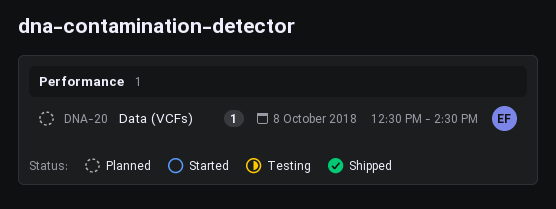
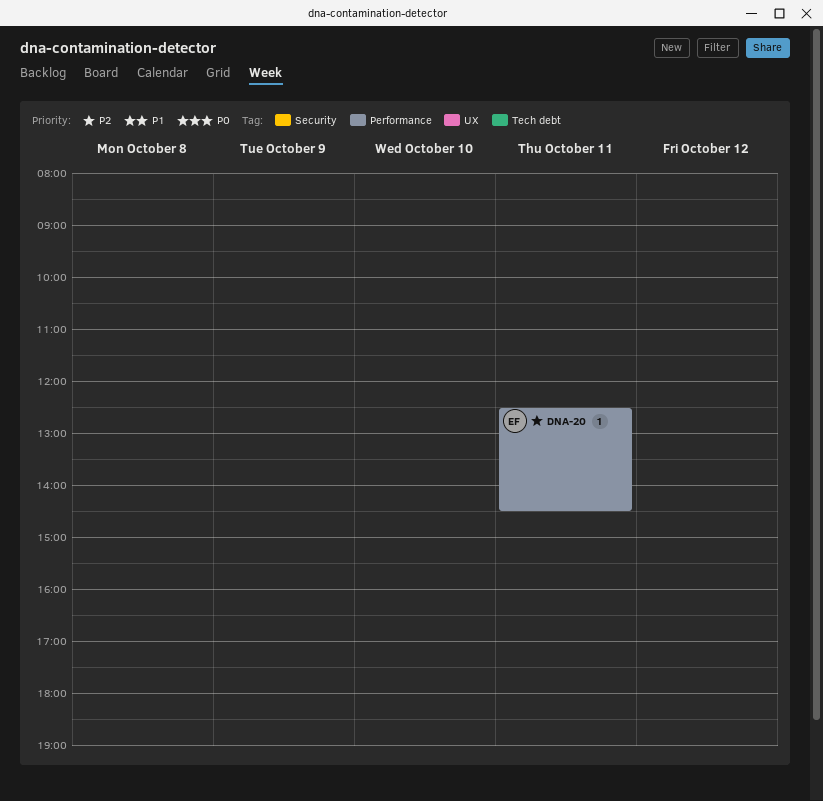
DNA-20, day: Oct 8 -> Oct 11

